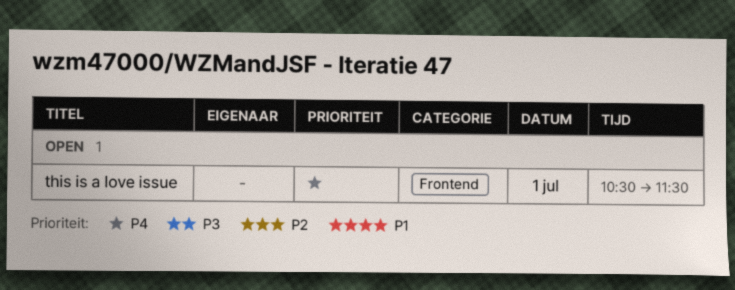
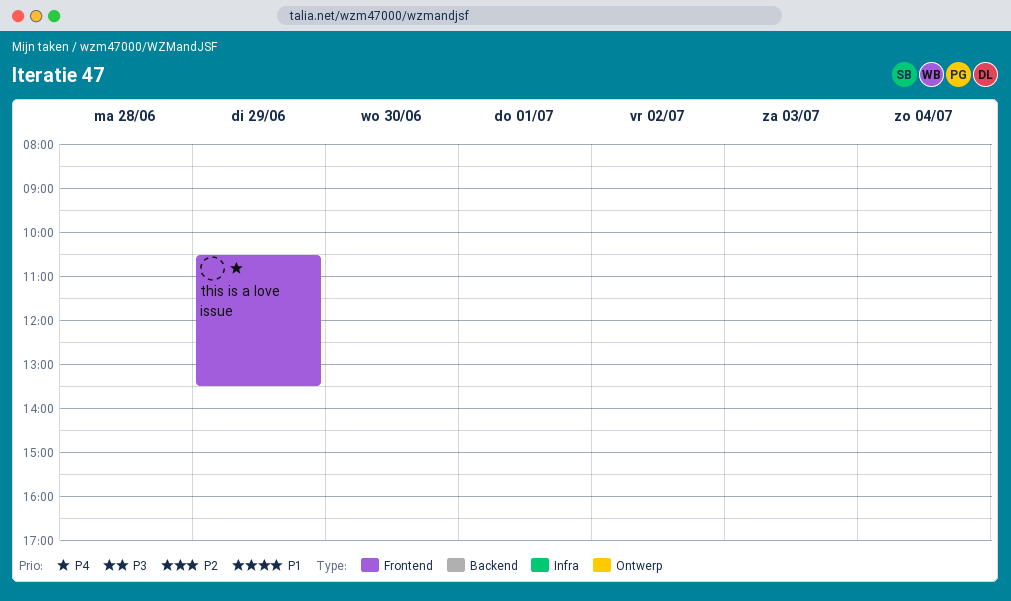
this is a love issue, day: Jul 1 -> Jun 29
this is a love issue, ends: 11:30 -> 13:30

